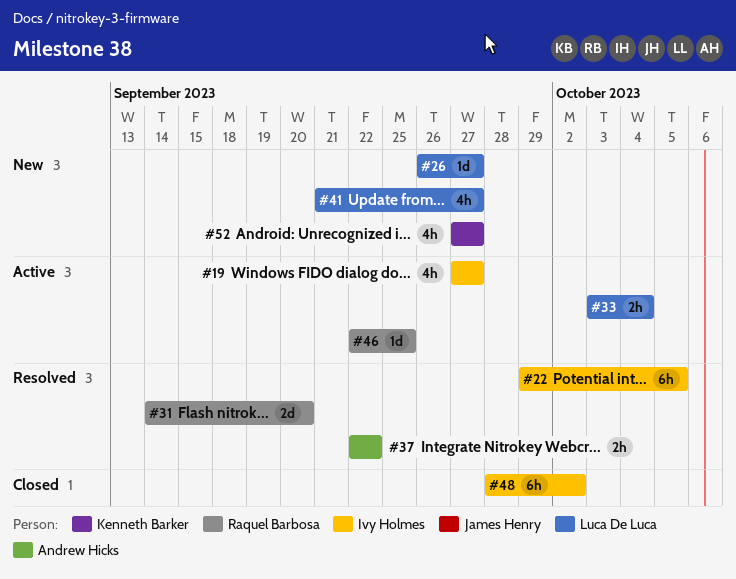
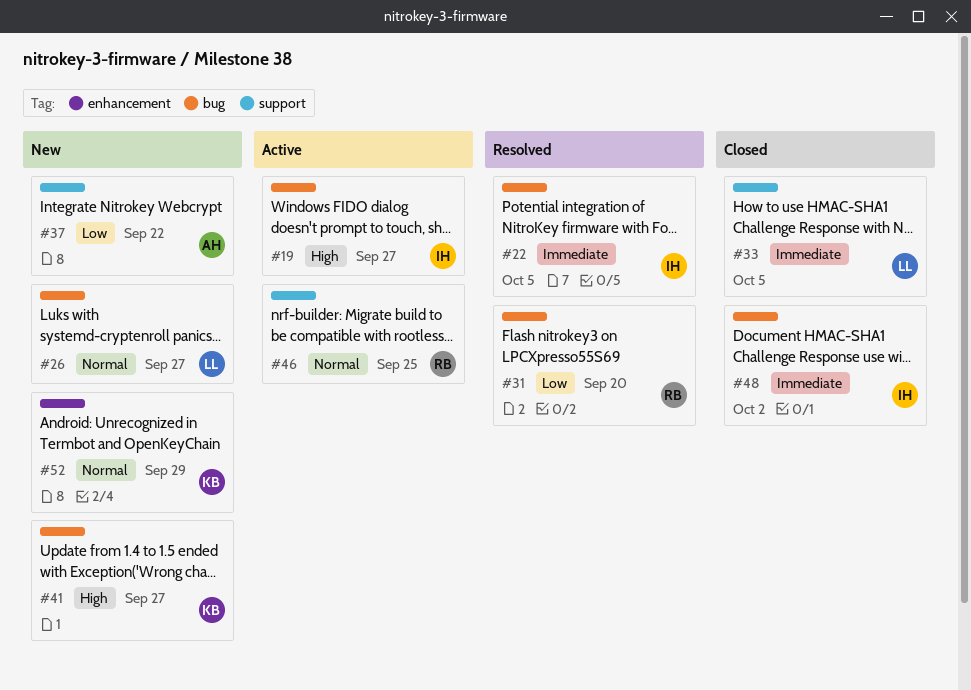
#33, status: Active -> Closed
#33, due: Oct 4 -> Oct 5
#37, status: Resolved -> New
#41, owner: Luca De Luca -> Kenneth Barker
#52, due: Sep 27 -> Sep 29

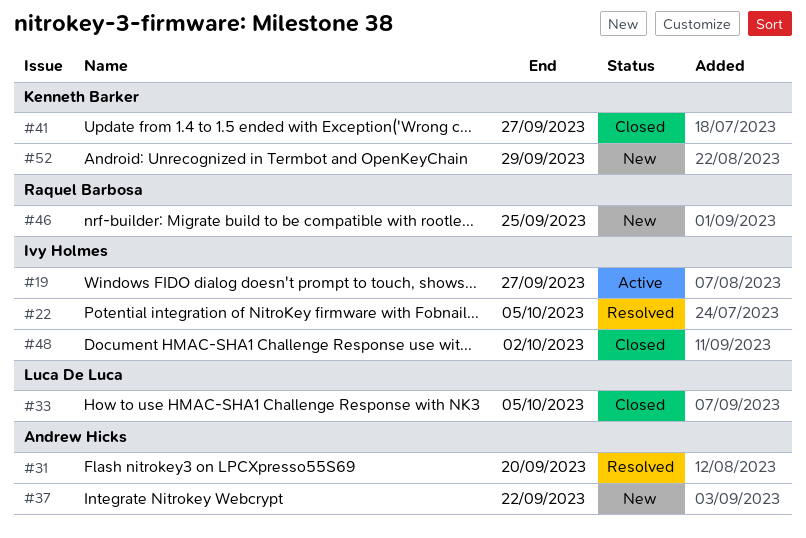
#26: present -> none
#31, owner: Raquel Barbosa -> Andrew Hicks
#41, status: New -> Closed
#46, status: Active -> New

